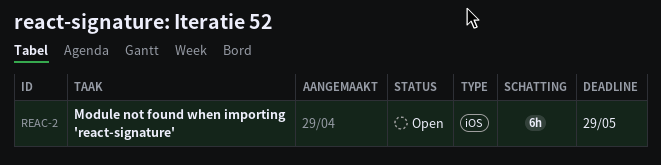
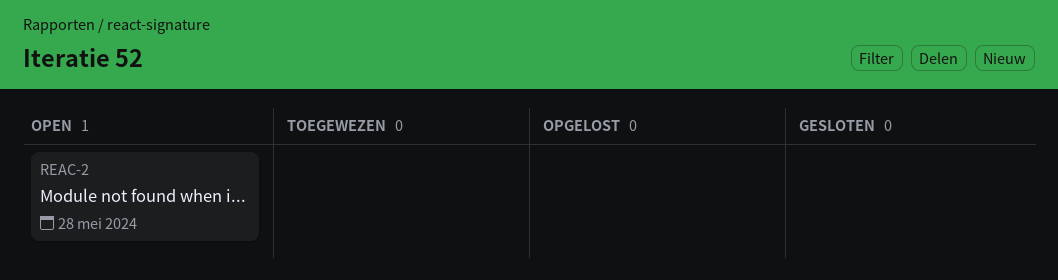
REAC-2, due: May 29 -> May 28

